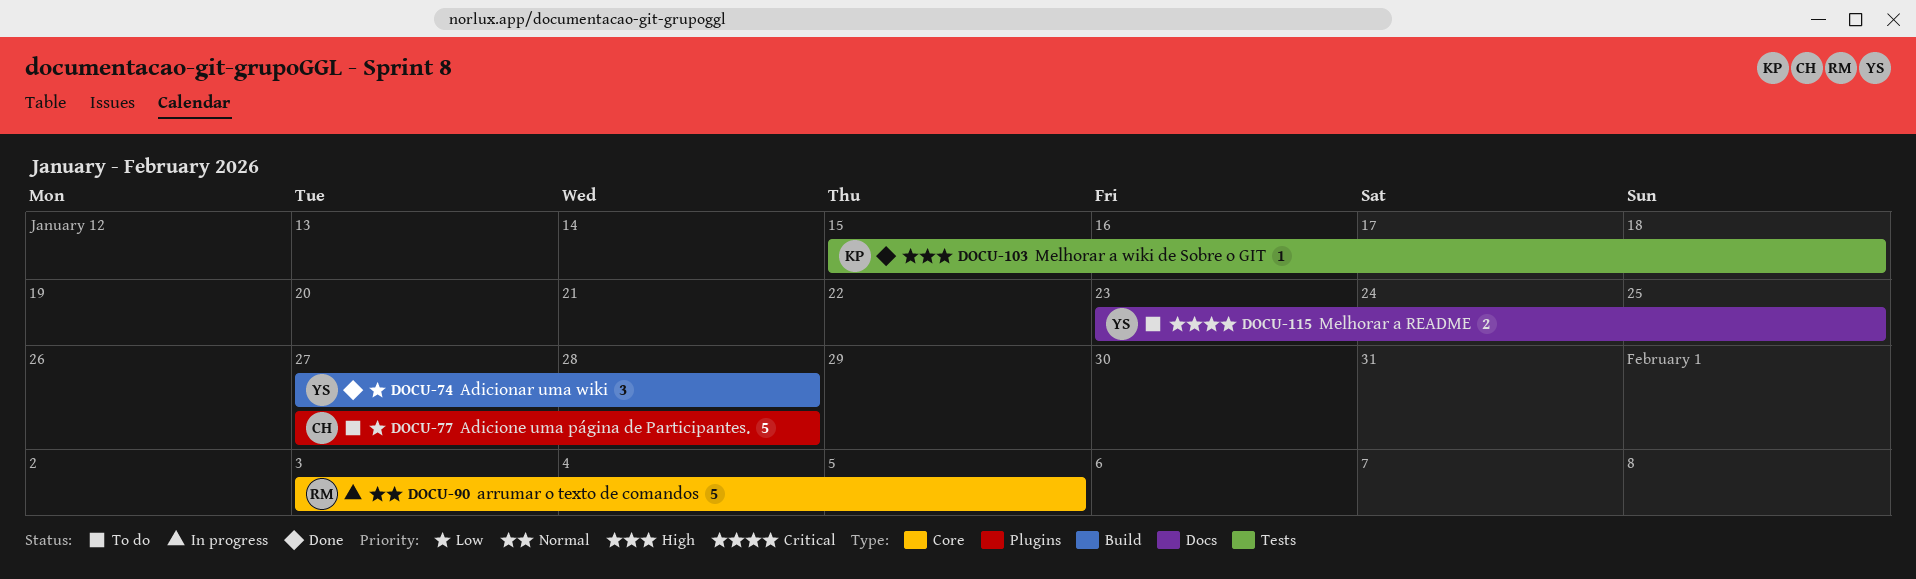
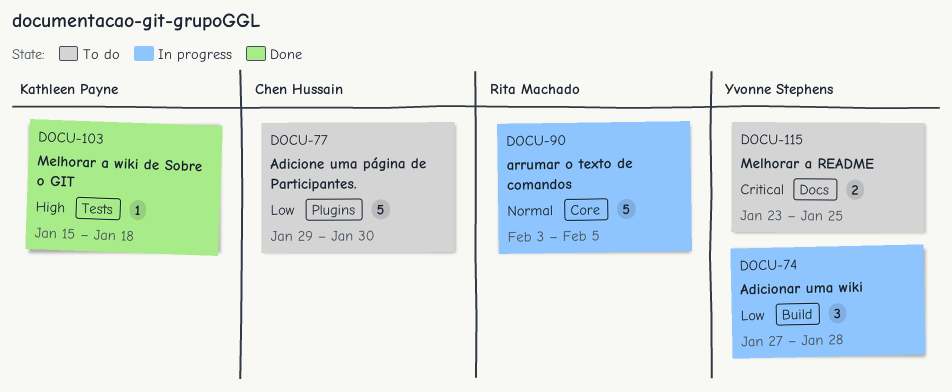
DOCU-74, status: Done -> In progress
DOCU-77, start: Jan 27 -> Jan 29
DOCU-77, due: Jan 28 -> Jan 30

